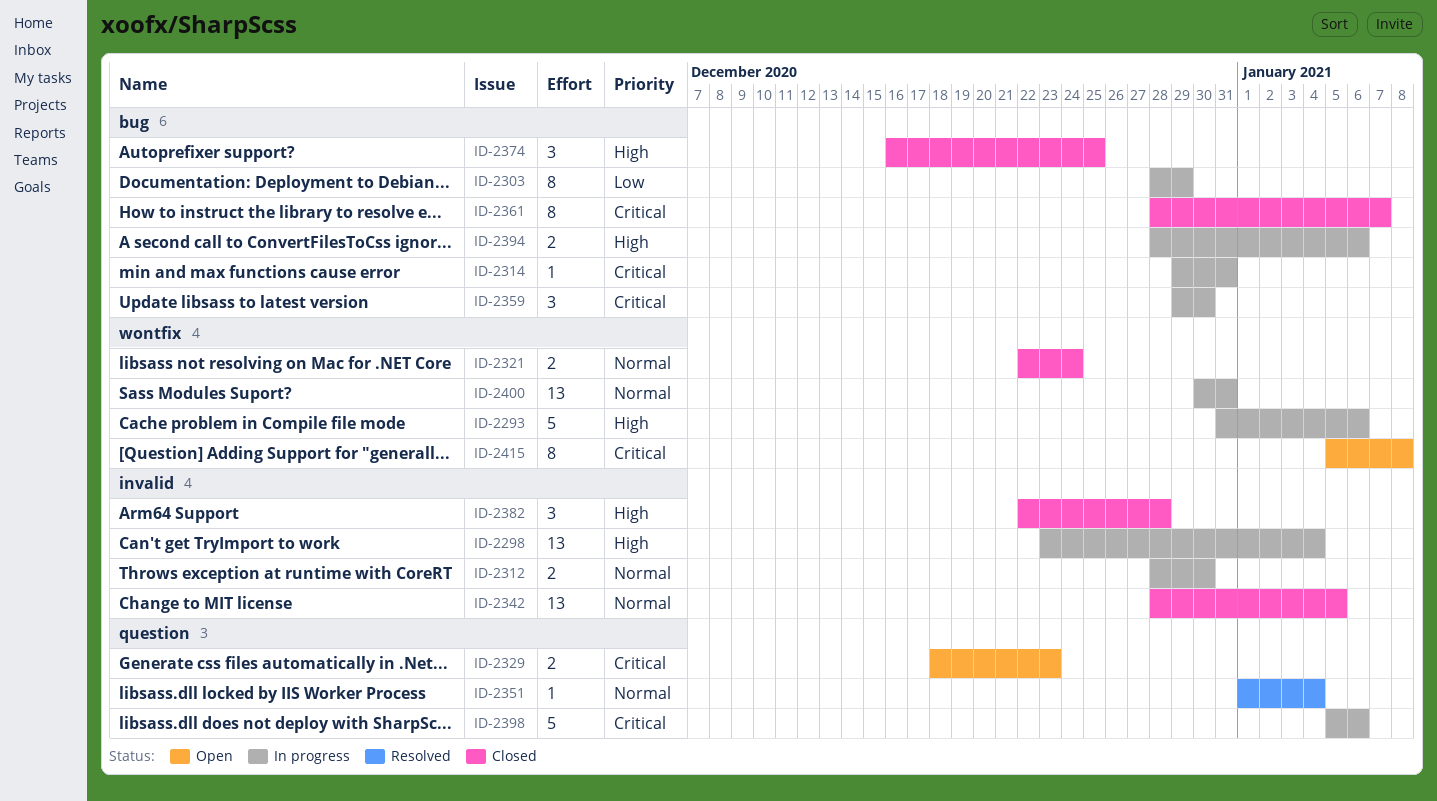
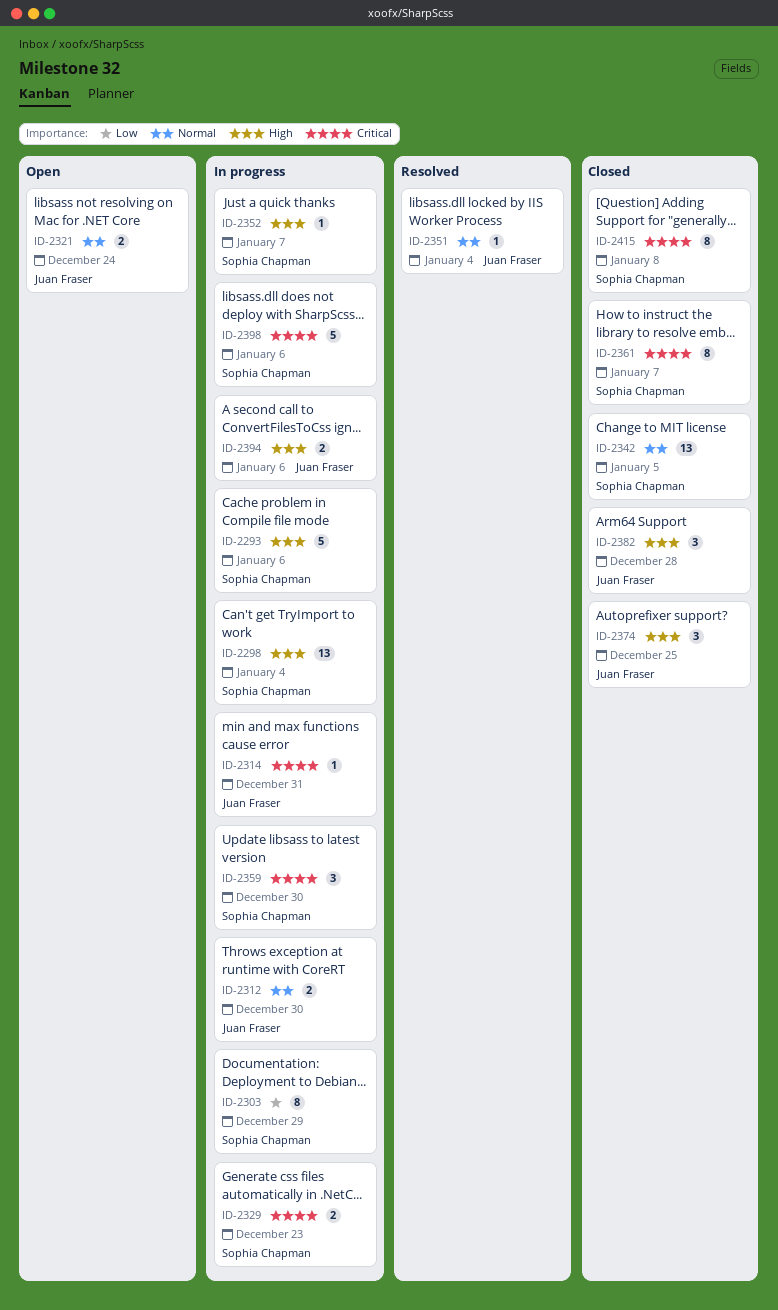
ID-2321, status: Closed -> Open
ID-2329, status: Open -> In progress
ID-2352: none -> present
ID-2400: present -> none
ID-2415, status: Open -> Closed

